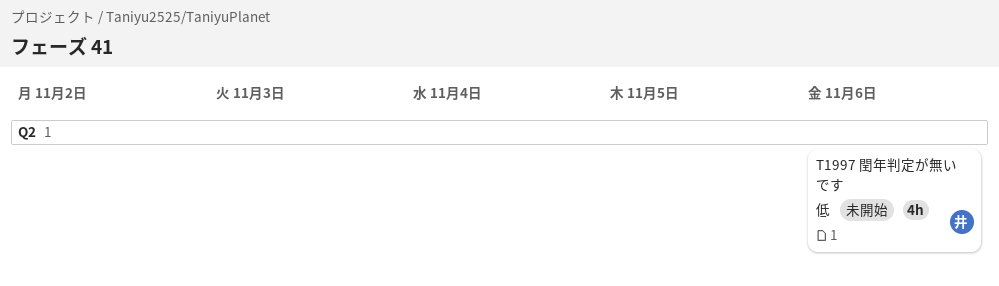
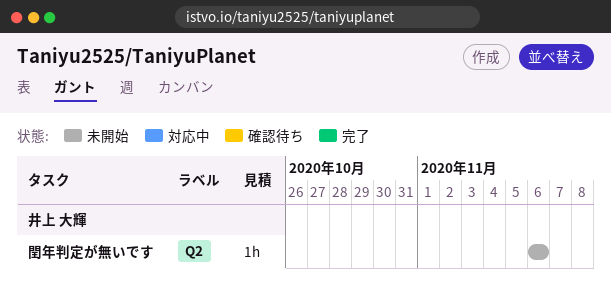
閏年判定が無いです, estimate: 4h -> 1h

